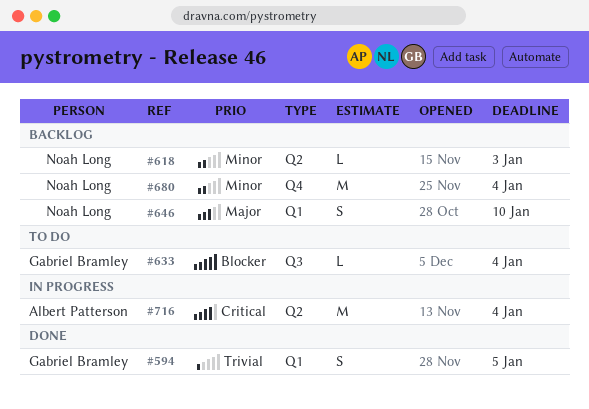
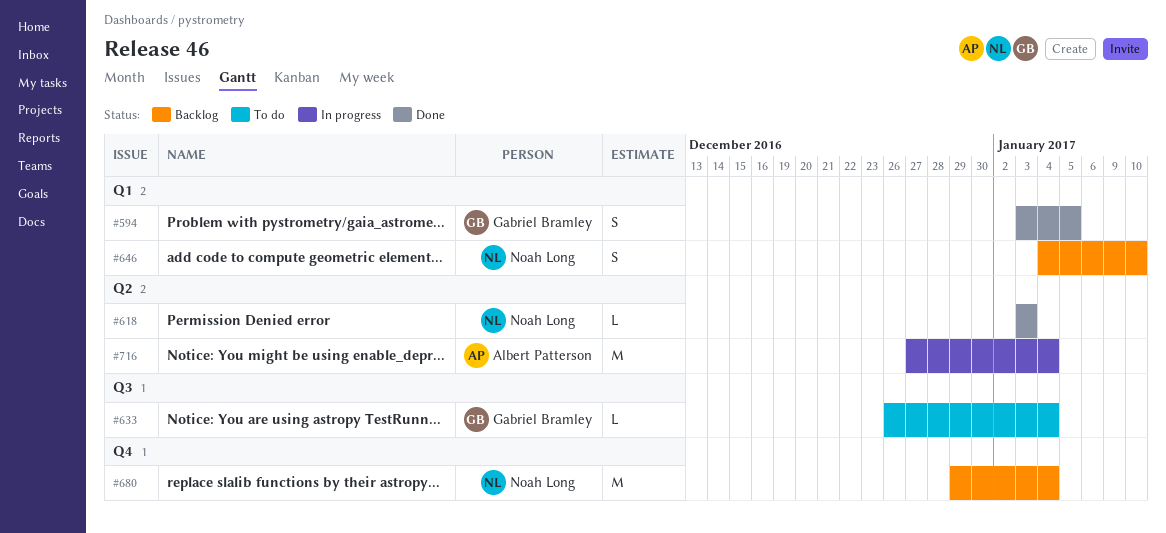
#618, status: Backlog -> Done

